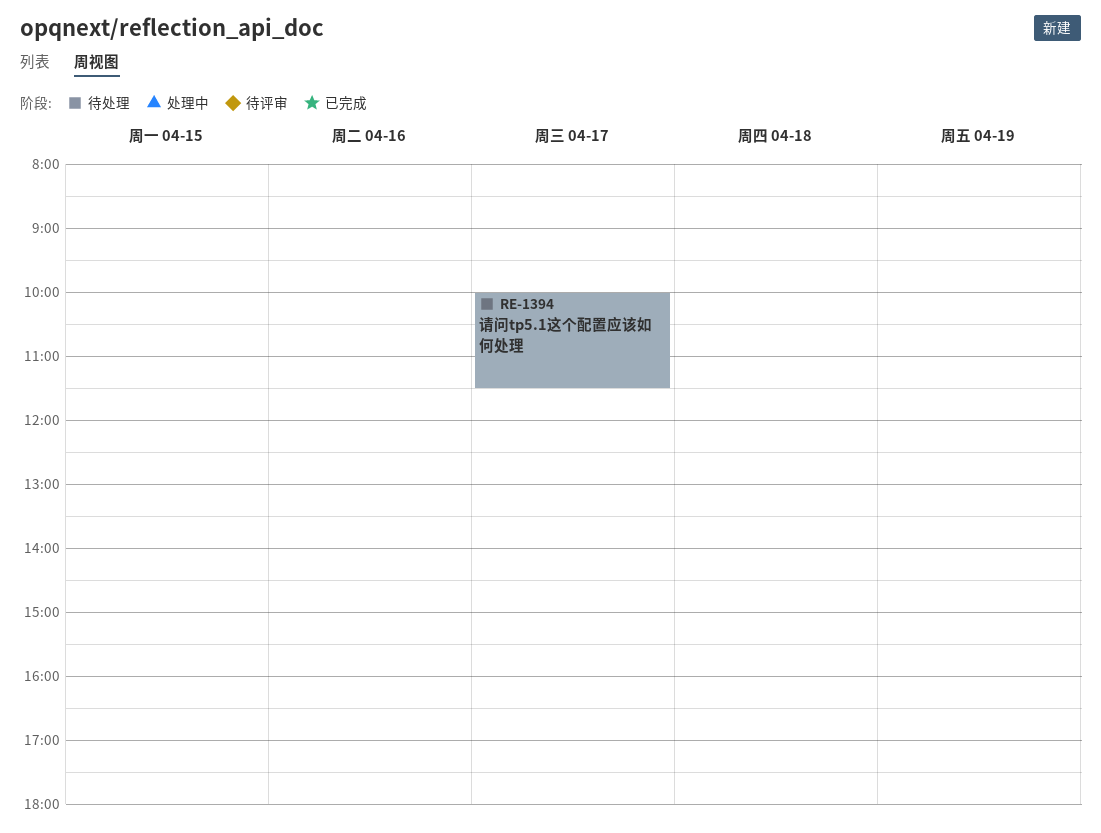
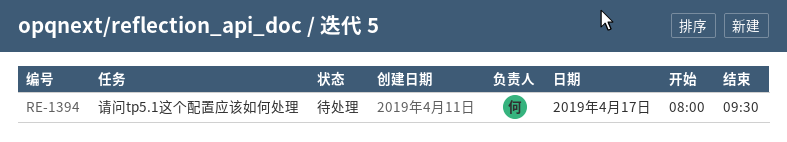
RE-1394, begins: 10:00 -> 08:00
RE-1394, ends: 11:30 -> 09:30

